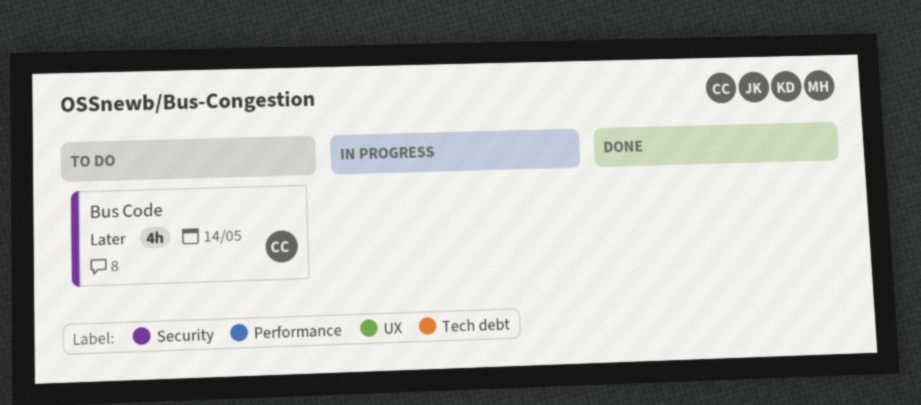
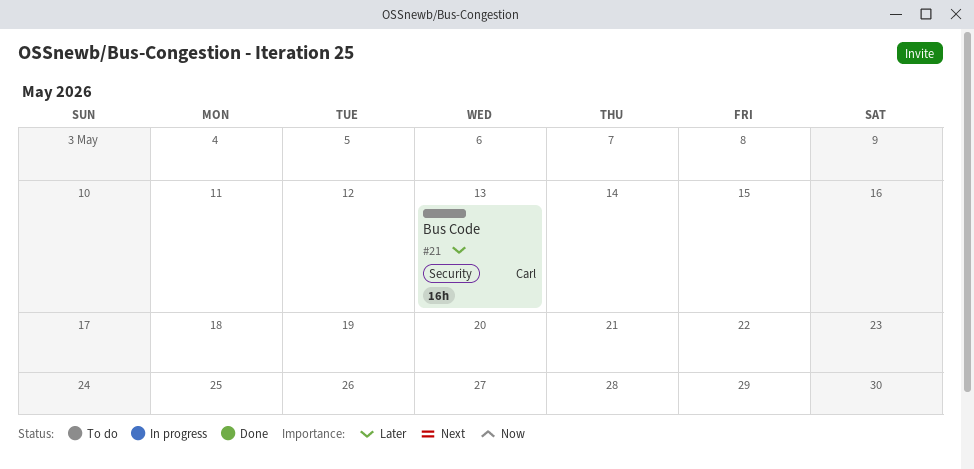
Bus Code, estimate: 4h -> 16h
Bus Code, due: May 14 -> May 13

